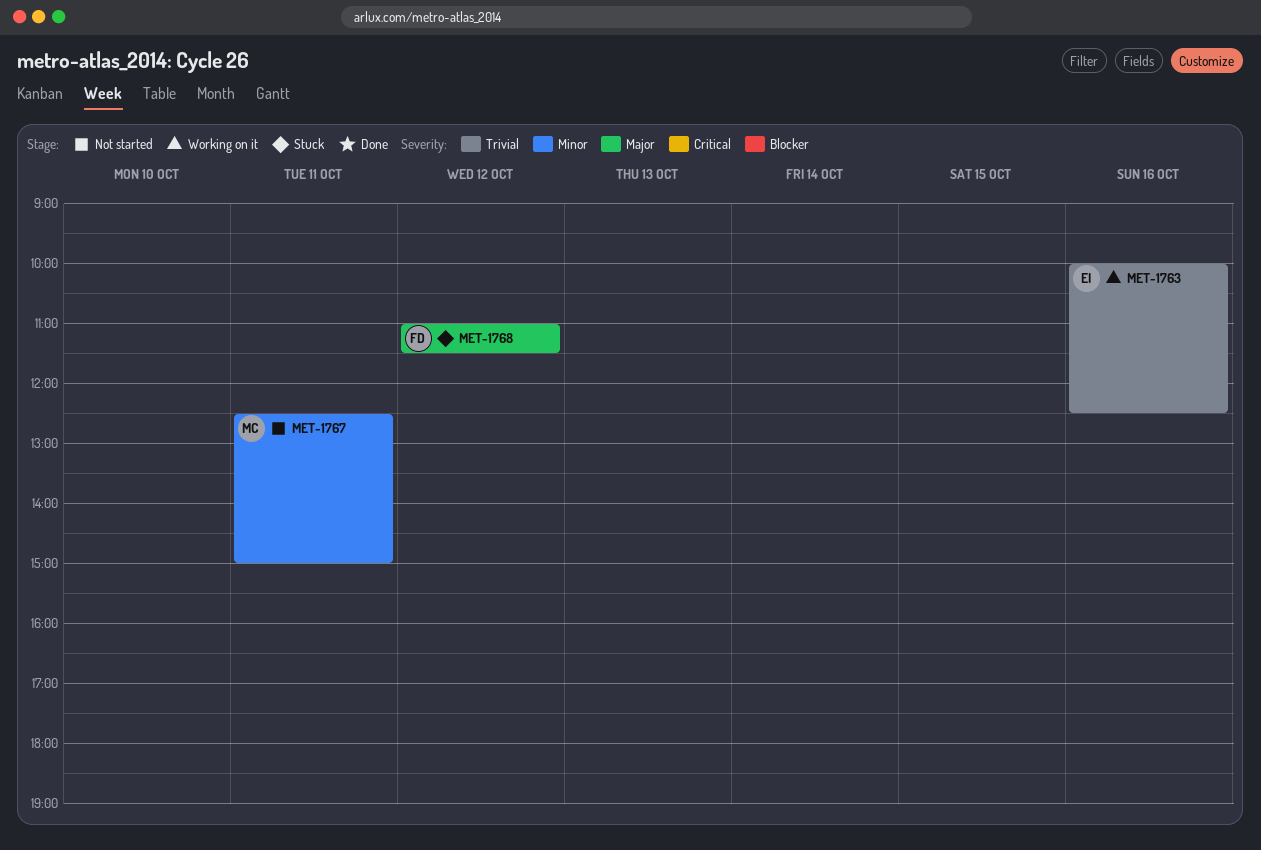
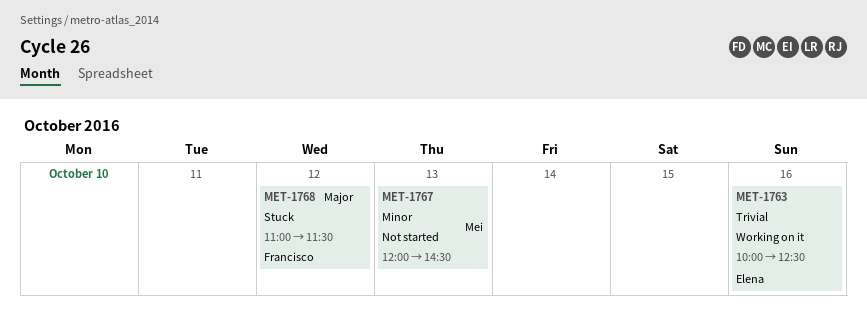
MET-1767, day: Oct 11 -> Oct 13
MET-1767, begins: 12:30 -> 12:00
MET-1767, ends: 15:00 -> 14:30

